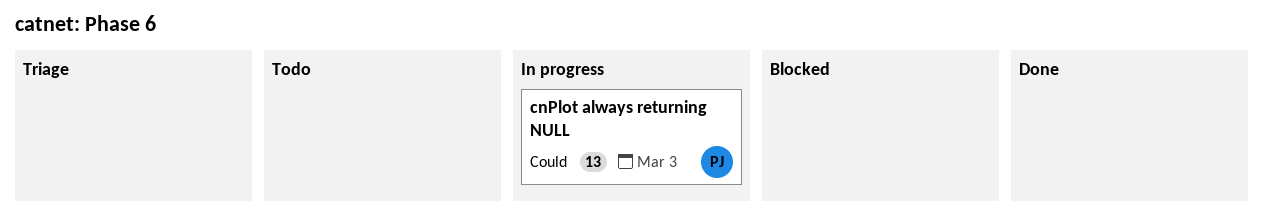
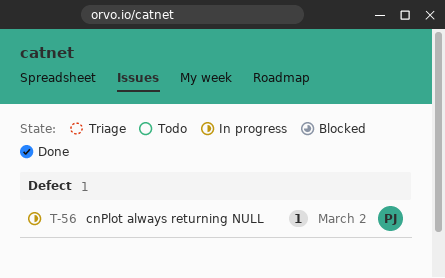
cnPlot always returning NULL, estimate: 13 -> 1
cnPlot always returning NULL, due: Mar 3 -> Mar 2

